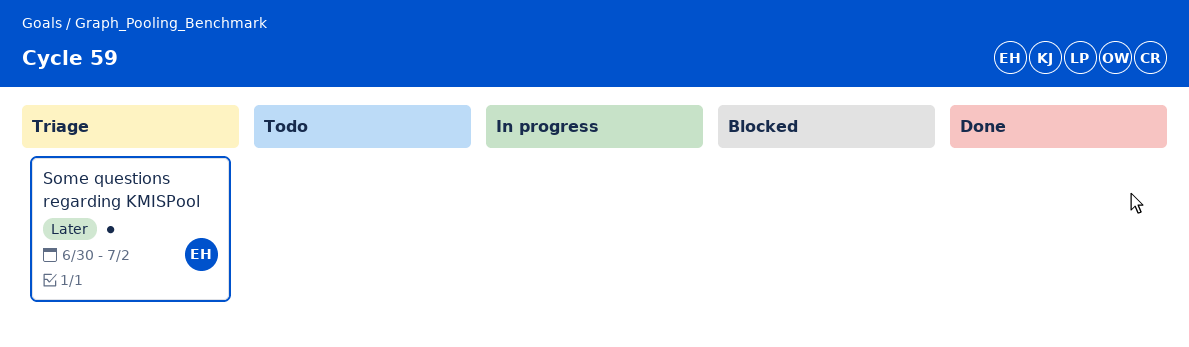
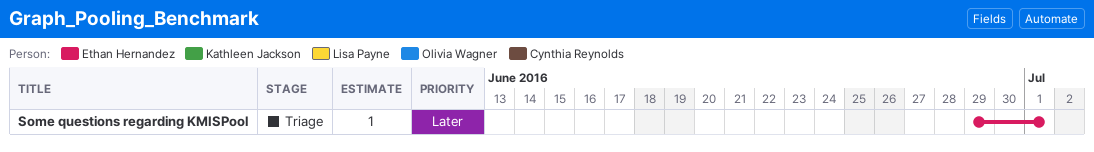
Some questions regarding KMISPool, start: Jun 30 -> Jun 29
Some questions regarding KMISPool, due: Jul 2 -> Jul 1

